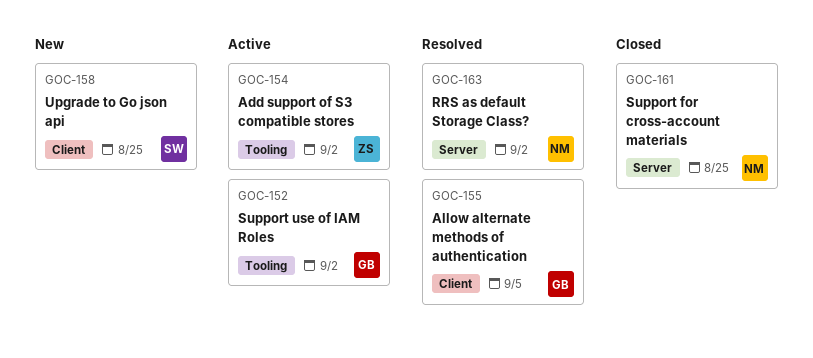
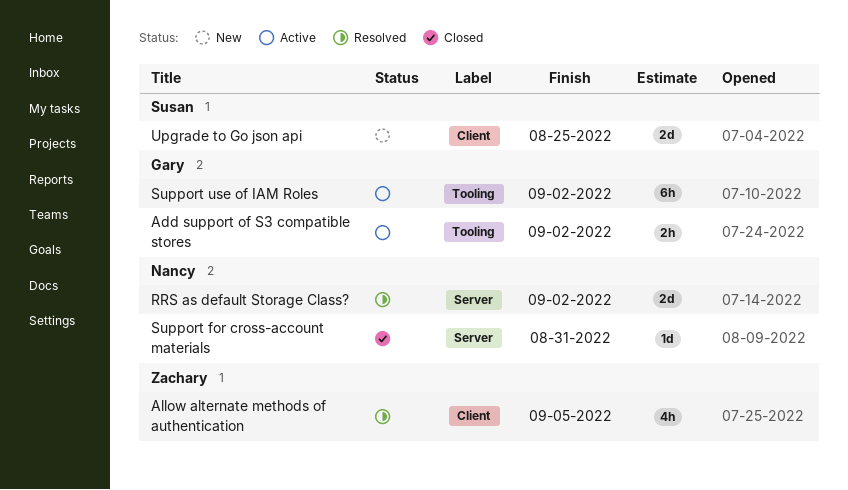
Add support of S3 compatible stores, owner: Zachary -> Gary
Allow alternate methods of authentication, owner: Gary -> Zachary
Support for cross-account materials, due: Aug 25 -> Aug 31

